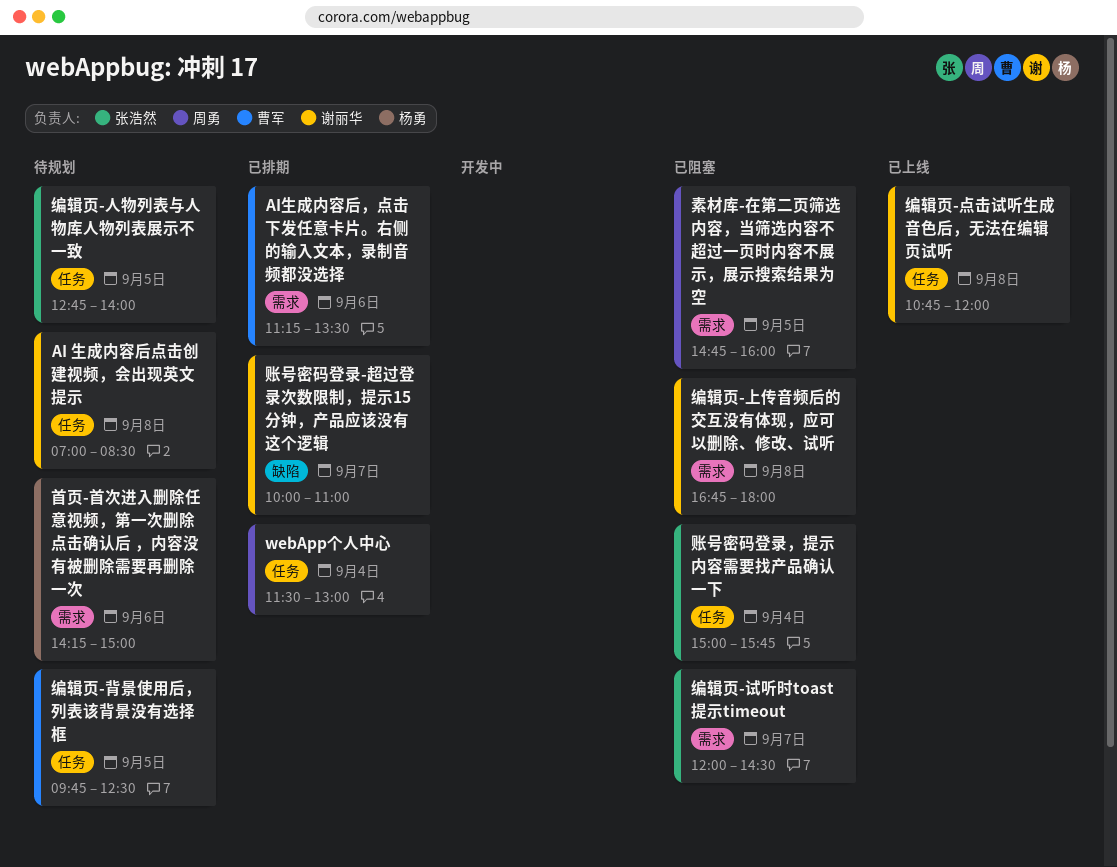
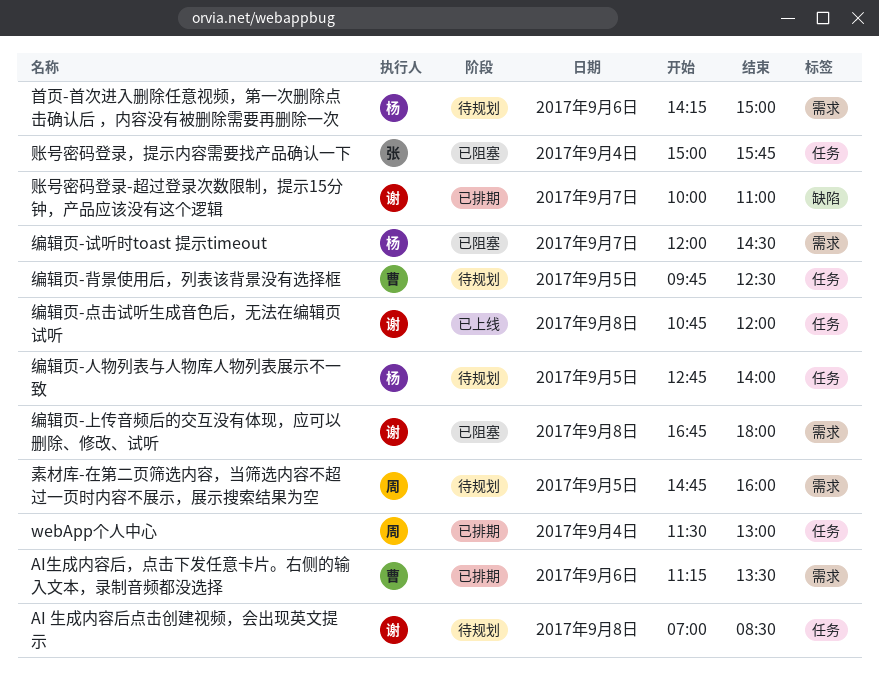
素材库-在第二页筛选内容，当筛选内容不超过一页时内容不展示，展示搜索结果为空, status: 已阻塞 -> 待规划
编辑页-人物列表与人物库人物列表展示不一致, owner: 张浩然 -> 杨勇
编辑页-试听时toast 提示timeout, owner: 张浩然 -> 杨勇

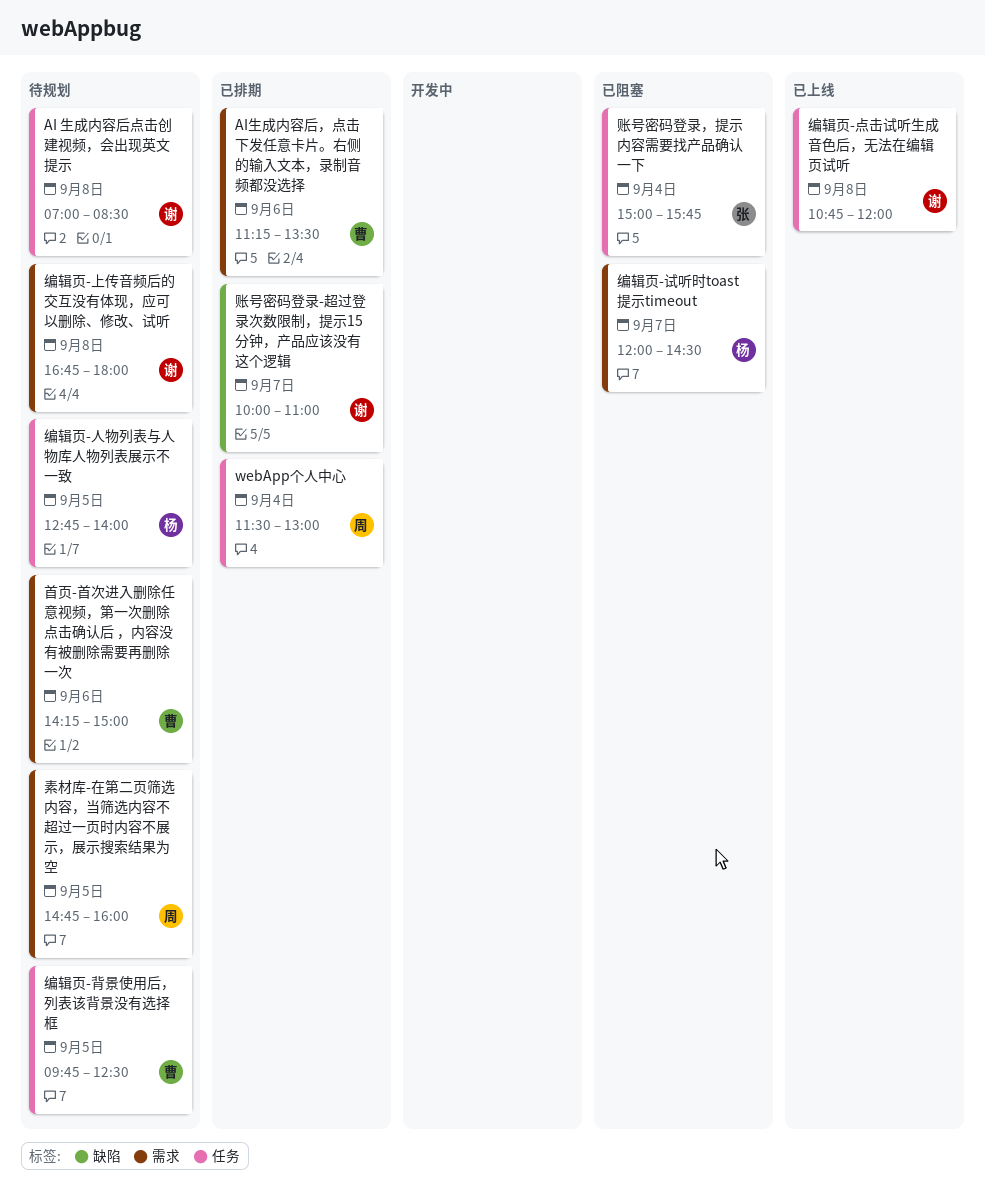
编辑页-上传音频后的交互没有体现，应可以删除、修改、试听, status: 已阻塞 -> 待规划
首页-首次进入删除任意视频，第一次删除点击确认后 ，内容没有被删除需要再删除一次, owner: 杨 -> 曹

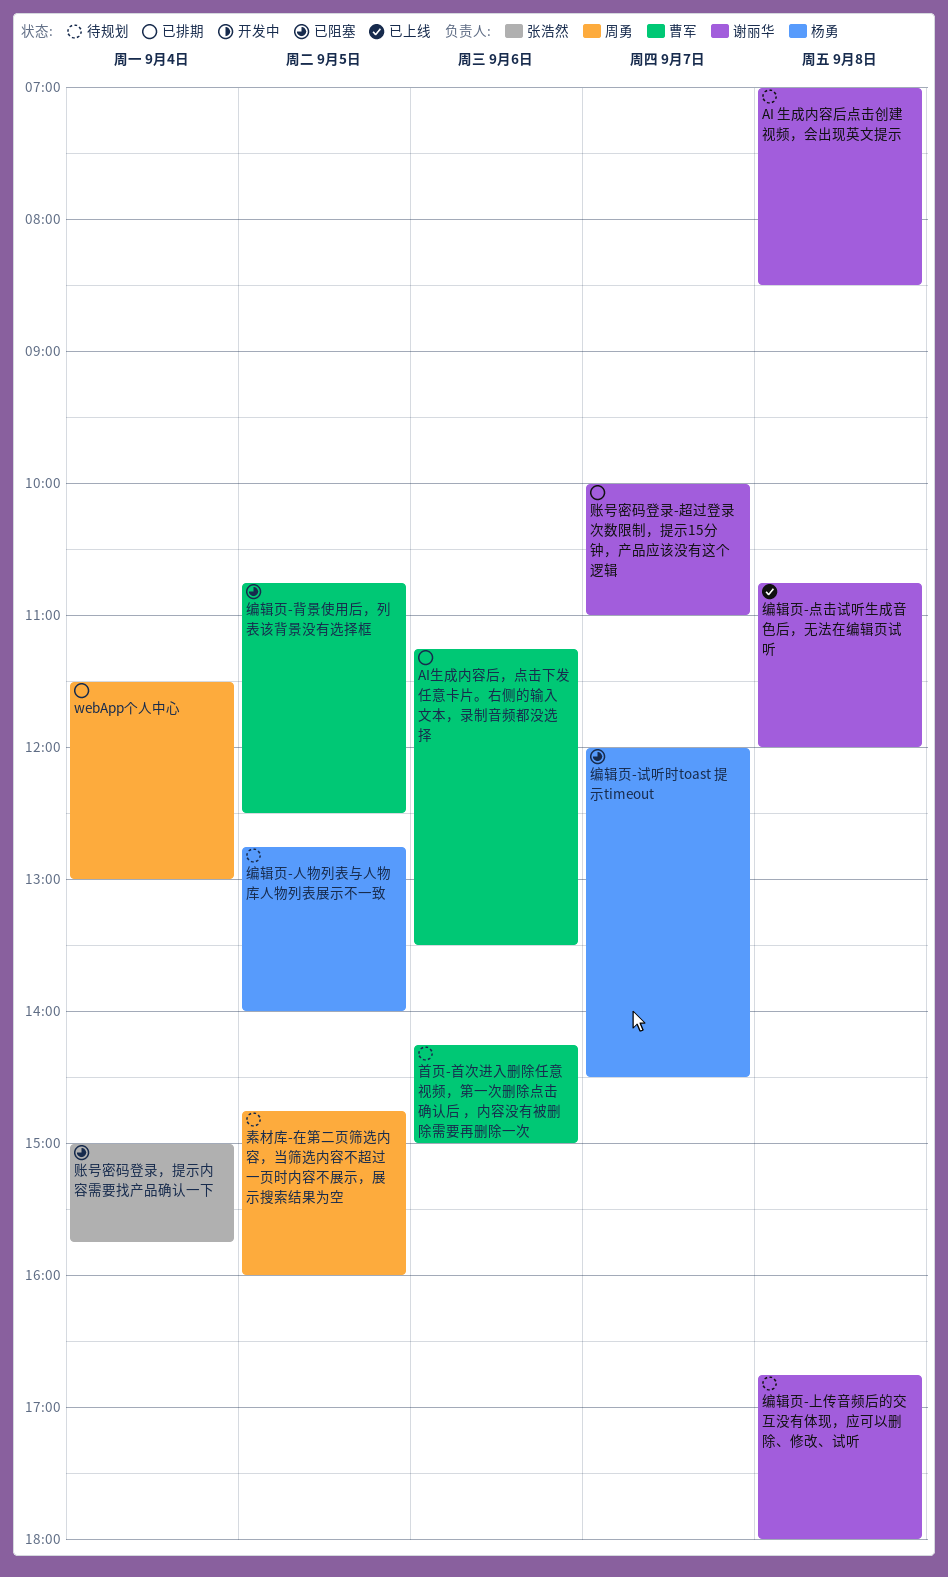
编辑页-背景使用后，列表该背景没有选择框, status: 待规划 -> 已阻塞
编辑页-背景使用后，列表该背景没有选择框, begins: 09:45 -> 10:45

